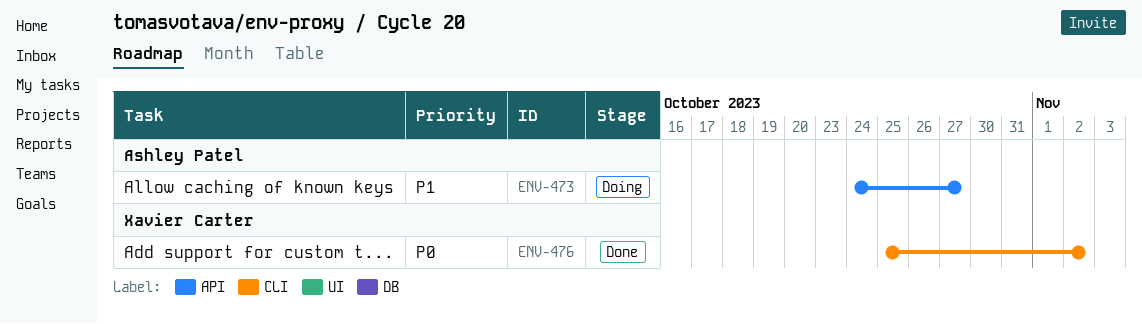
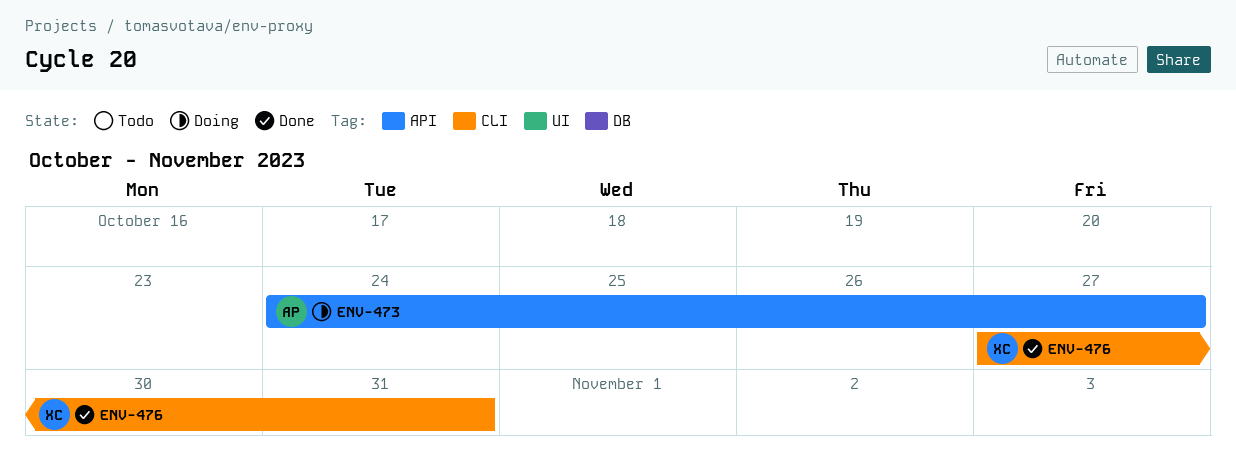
ENV-476, start: Oct 25 -> Oct 27
ENV-476, due: Nov 2 -> Oct 31

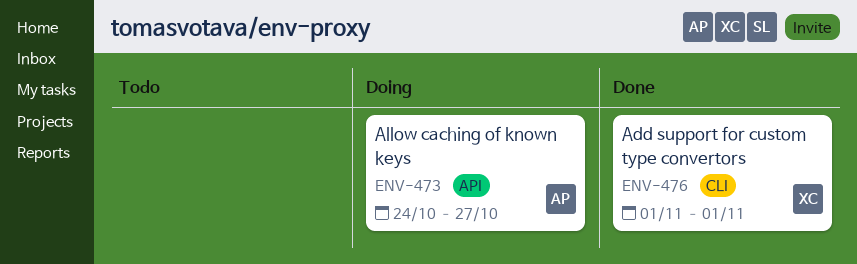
ENV-476, start: Oct 27 -> Nov 1
ENV-476, due: Oct 31 -> Nov 1

